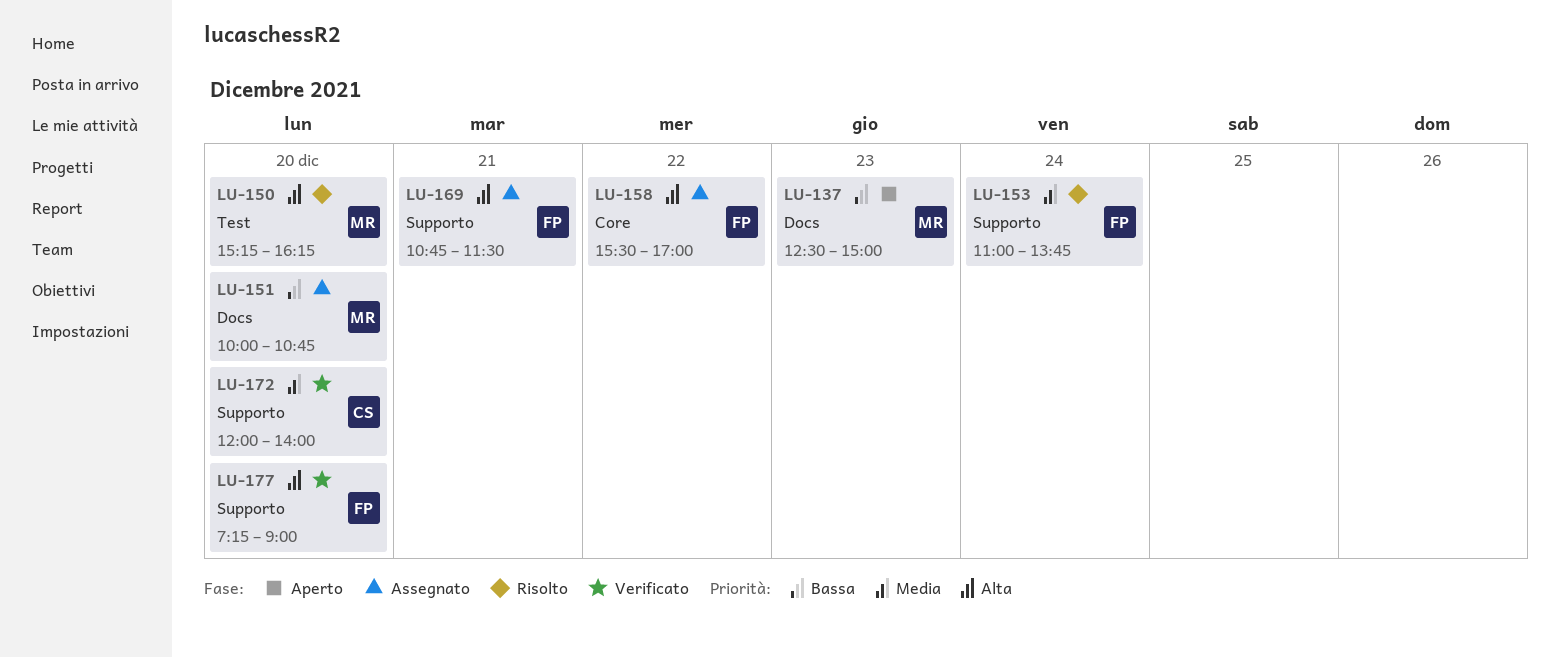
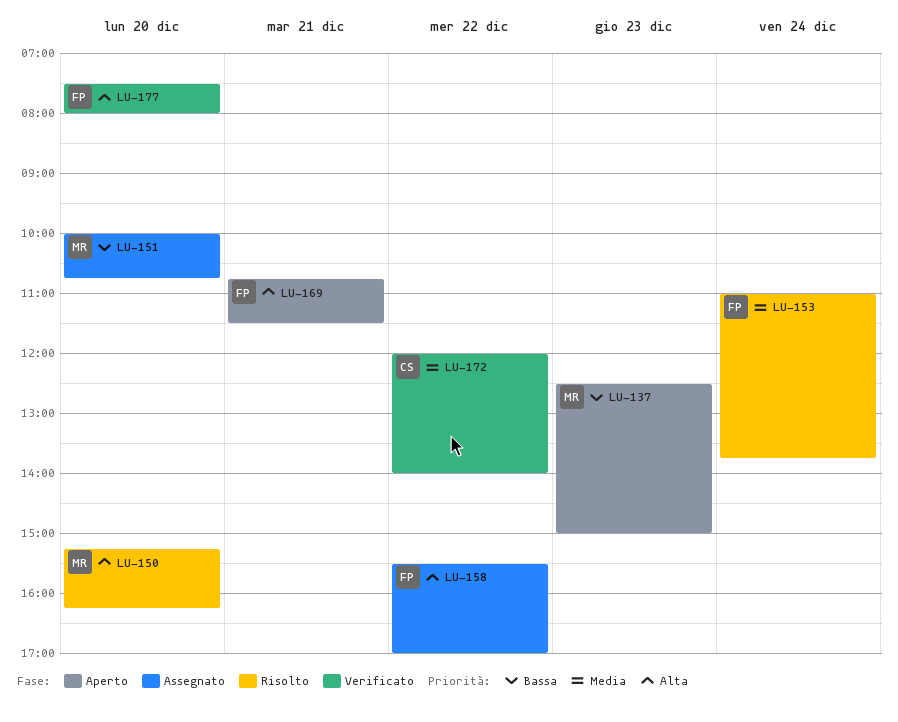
LU-169, status: Assegnato -> Aperto
LU-172, day: Dec 20 -> Dec 22
LU-177, begins: 07:15 -> 07:30
LU-177, ends: 09:00 -> 08:00

